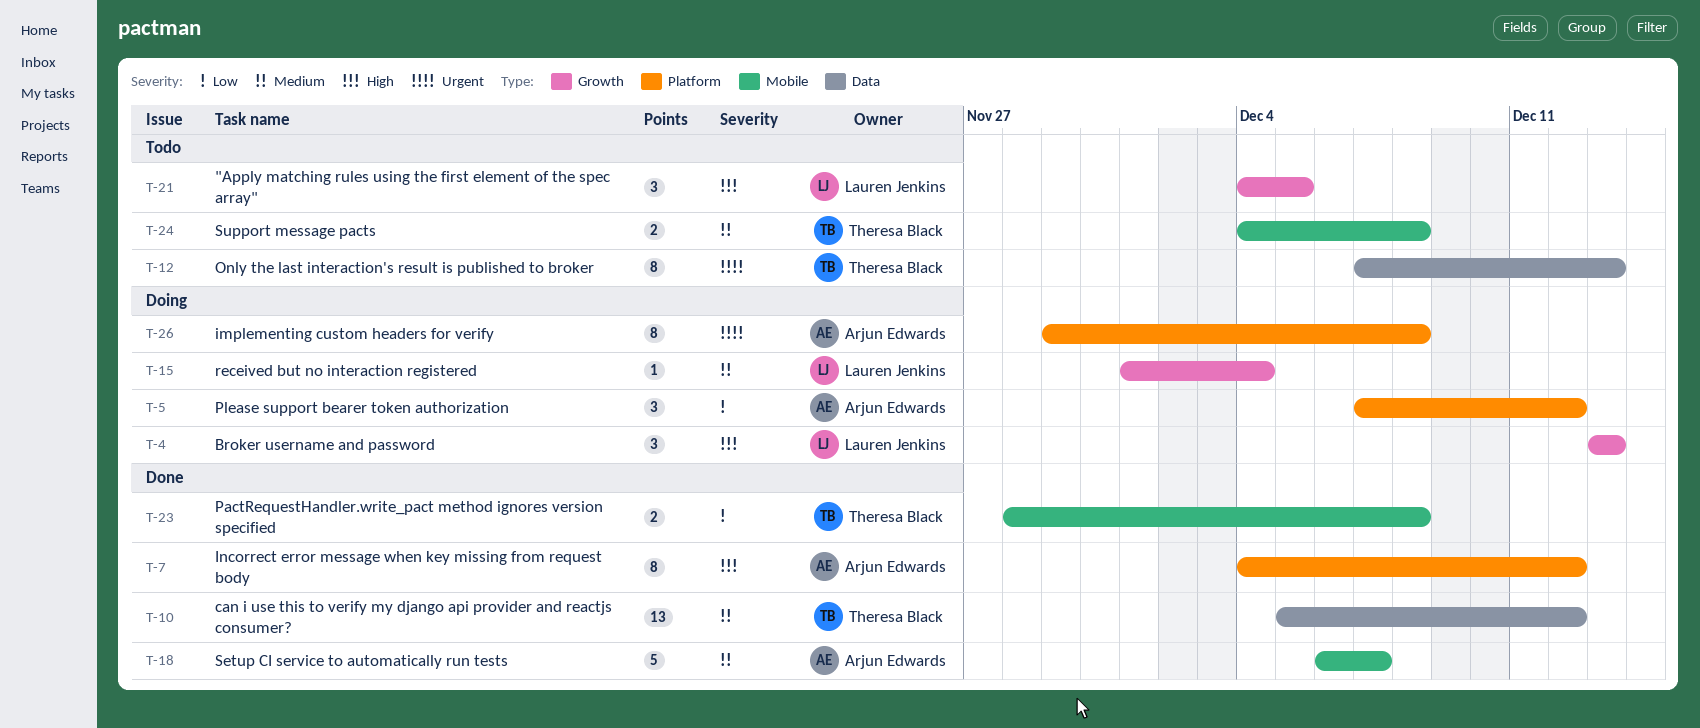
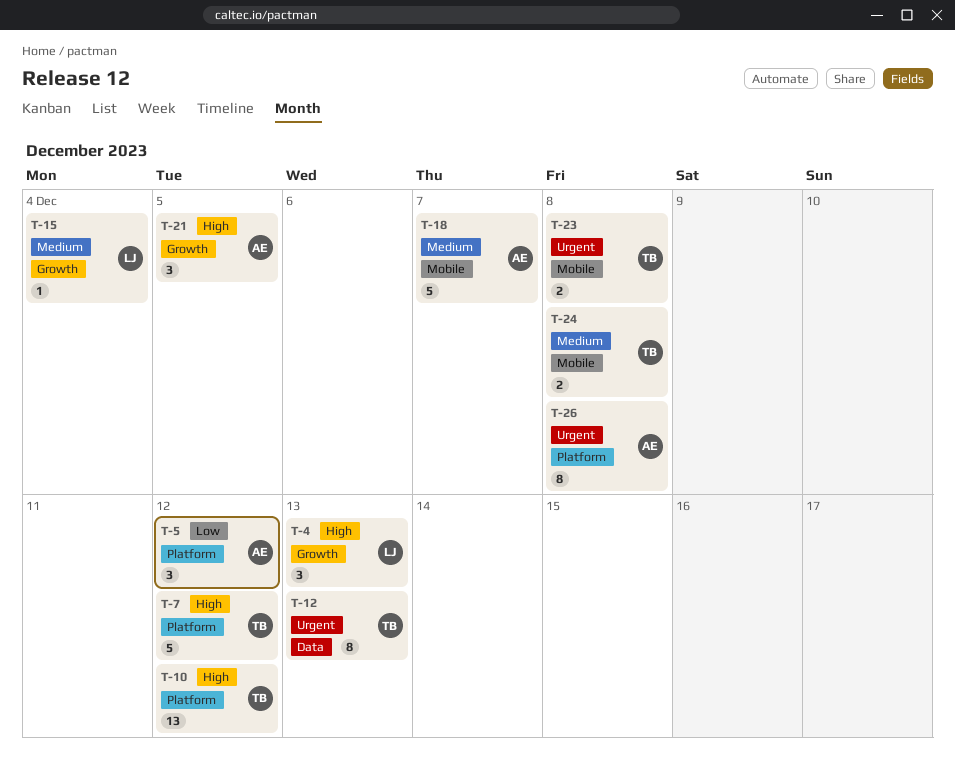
T-7, owner: Arjun Edwards -> Theresa Black
T-7, estimate: 8 -> 5
T-10, priority: Medium -> High
T-10, label: Data -> Platform
T-21, owner: Lauren Jenkins -> Arjun Edwards
T-23, priority: Low -> Urgent

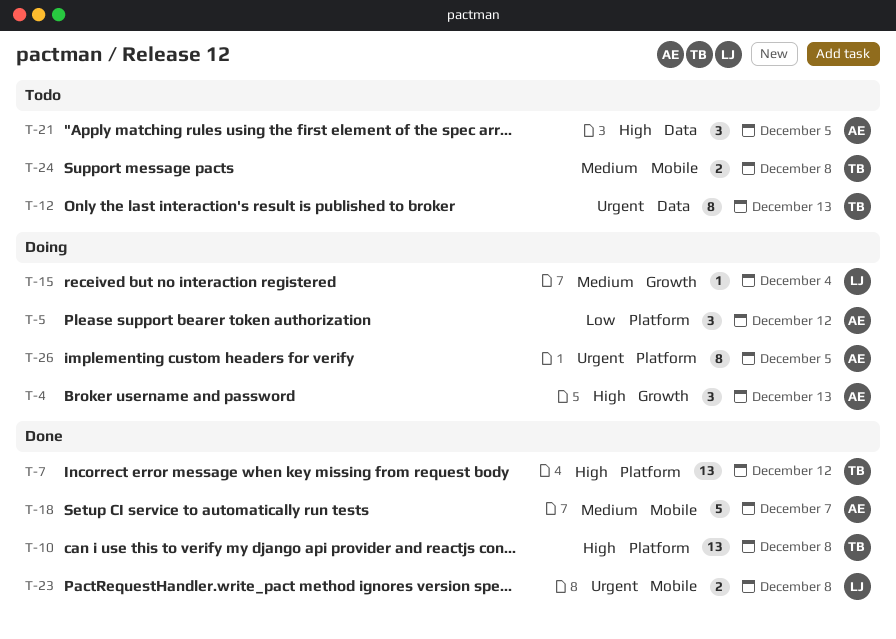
T-4, owner: LJ -> AE
T-7, estimate: 5 -> 13
T-10, due: Dec 12 -> Dec 8
T-21, label: Growth -> Data
T-23, owner: TB -> LJ
T-26, due: Dec 8 -> Dec 5

